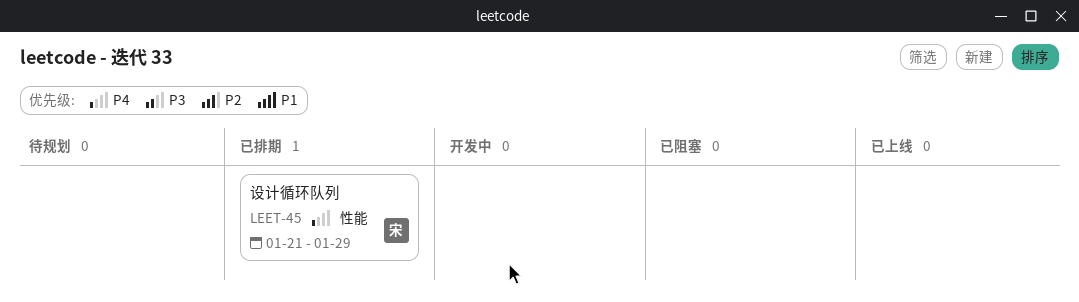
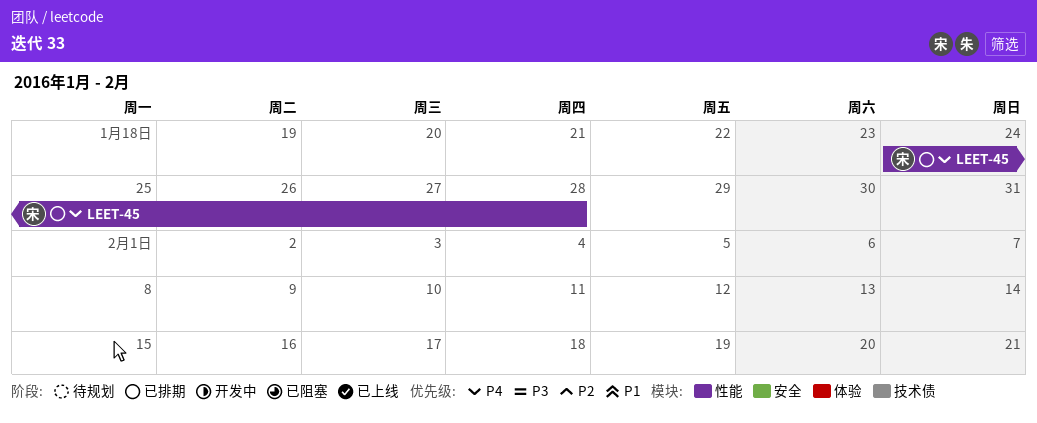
LEET-45, start: Jan 21 -> Jan 24
LEET-45, due: Jan 29 -> Jan 28

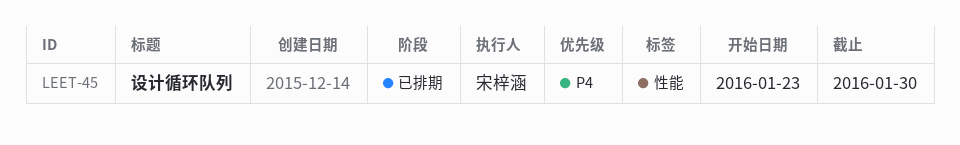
LEET-45, start: Jan 24 -> Jan 23
LEET-45, due: Jan 28 -> Jan 30

